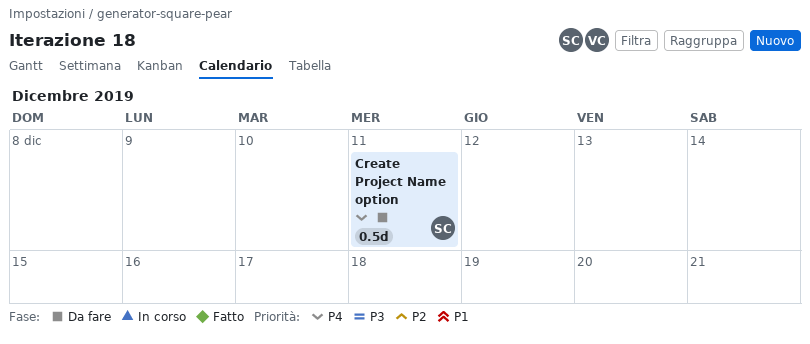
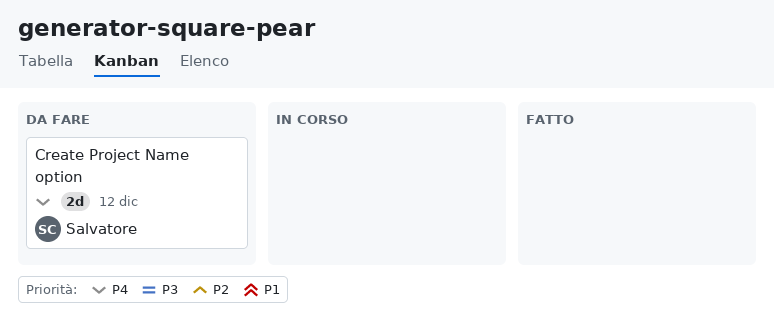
Create Project Name option, estimate: 0.5d -> 2d
Create Project Name option, due: Dec 11 -> Dec 12

